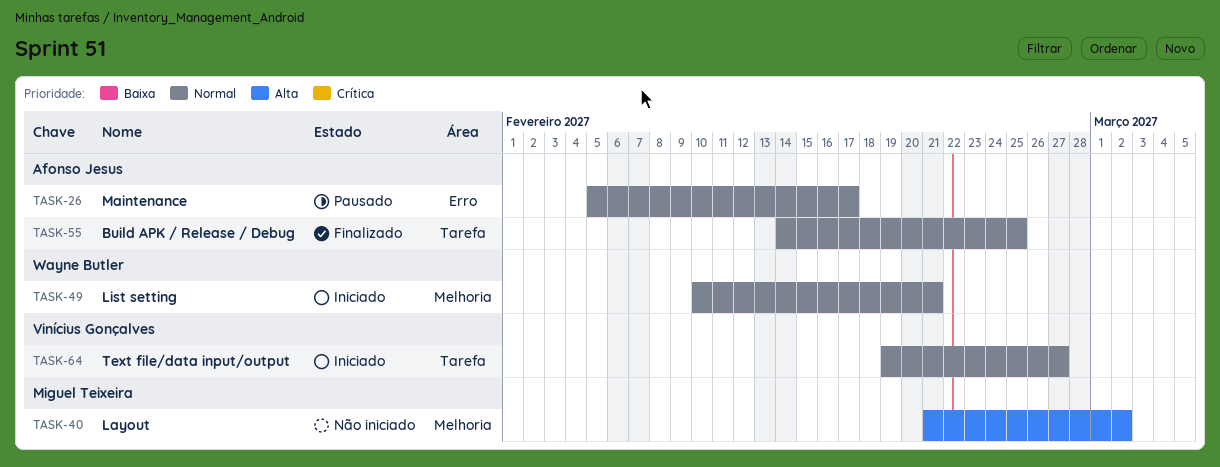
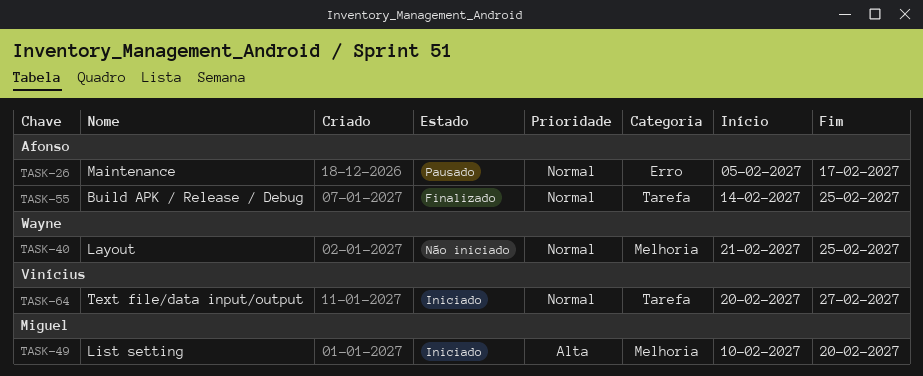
TASK-40, owner: Miguel Teixeira -> Wayne Butler
TASK-40, priority: Alta -> Normal
TASK-40, due: Mar 2 -> Feb 25
TASK-49, owner: Wayne Butler -> Miguel Teixeira
TASK-49, priority: Normal -> Alta
TASK-49, due: Feb 21 -> Feb 20
TASK-64, start: Feb 19 -> Feb 20

